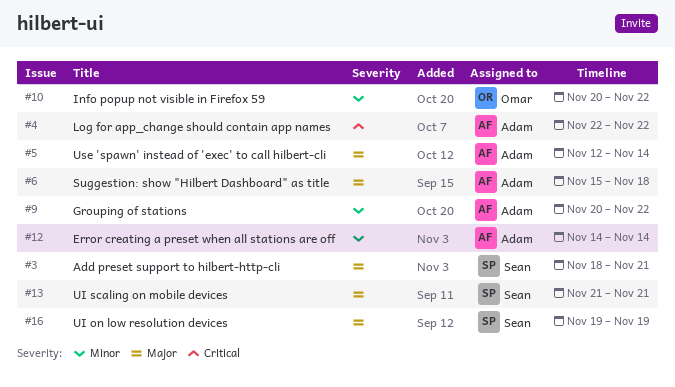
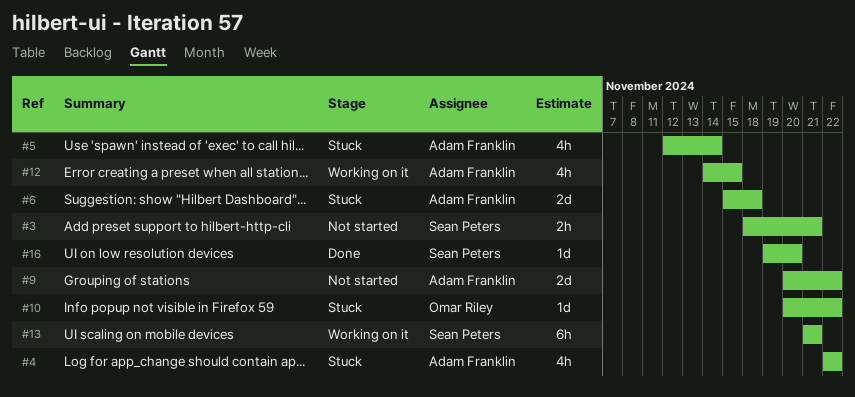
#12, due: Nov 14 -> Nov 15
#16, due: Nov 19 -> Nov 20

